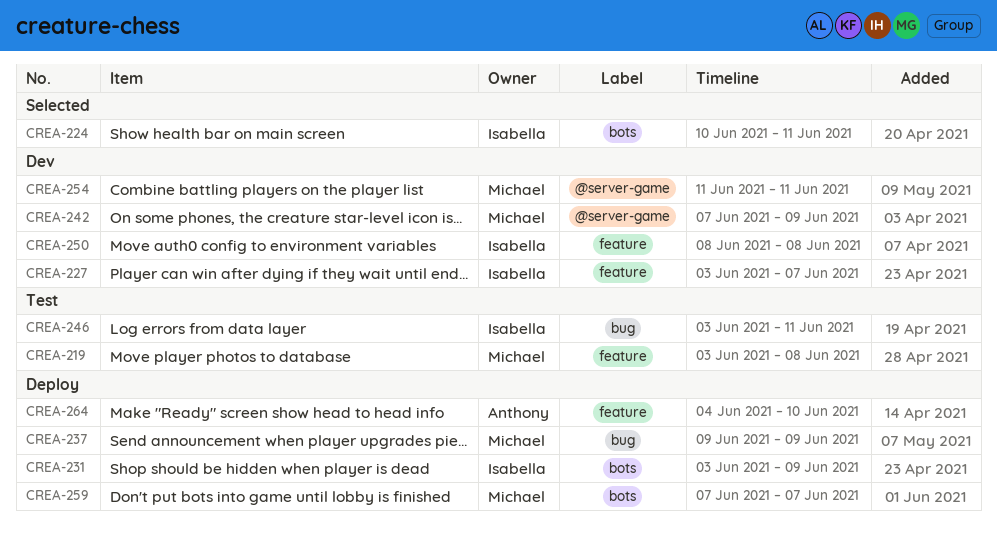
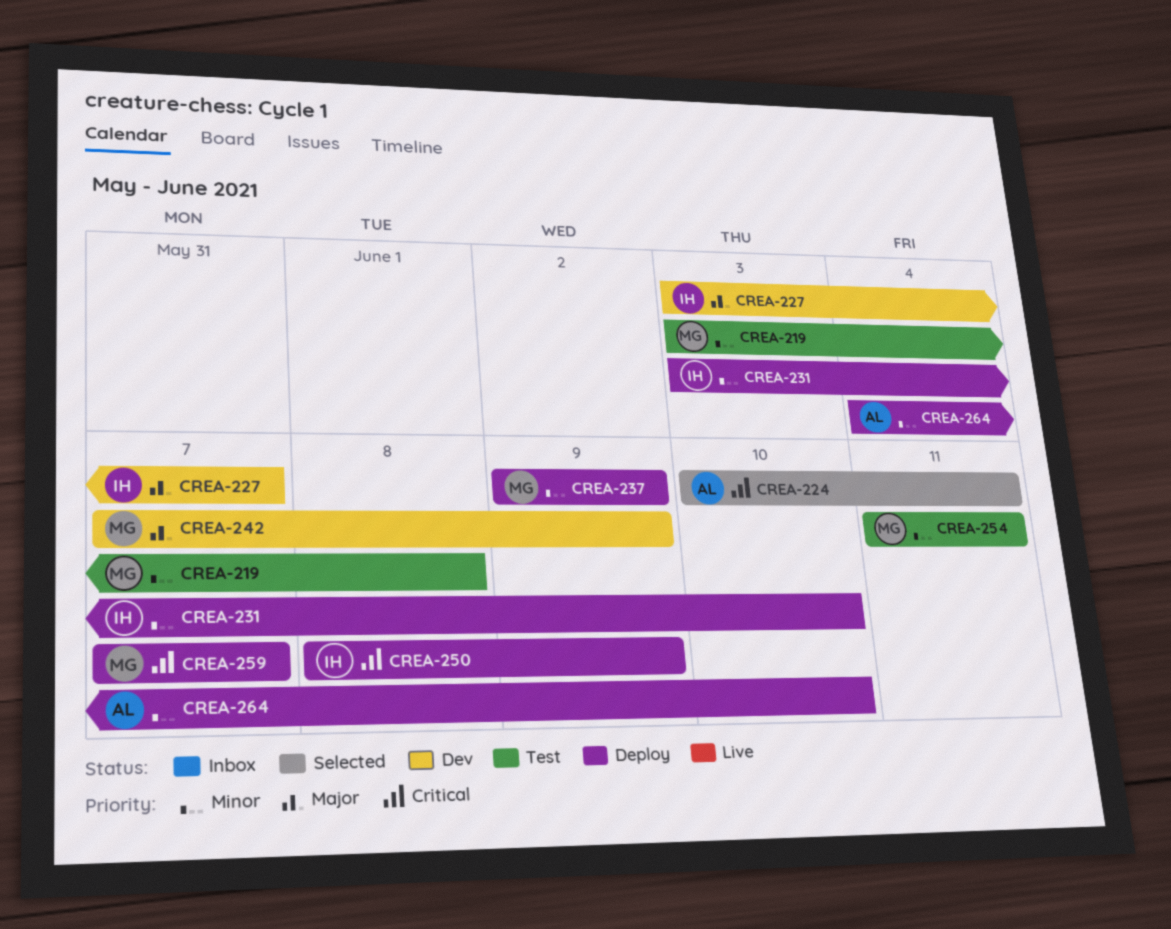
CREA-224, owner: Isabella -> Anthony
CREA-231, due: Jun 9 -> Jun 10
CREA-246: present -> none
CREA-250, status: Dev -> Deploy
CREA-250, due: Jun 8 -> Jun 9
CREA-254, status: Dev -> Test

